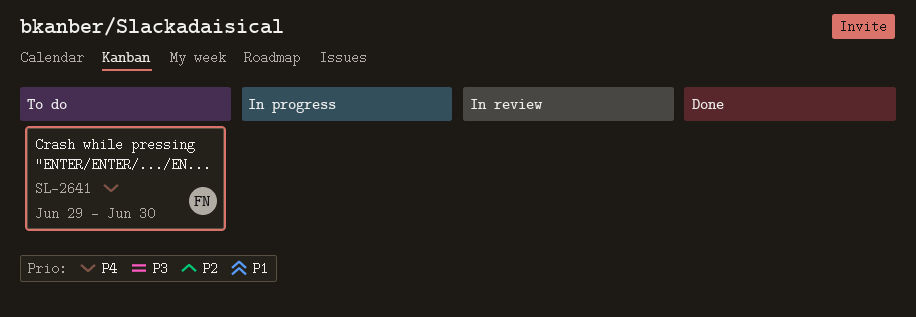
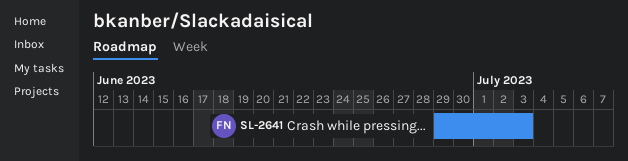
SL-2641, due: Jun 30 -> Jul 3

